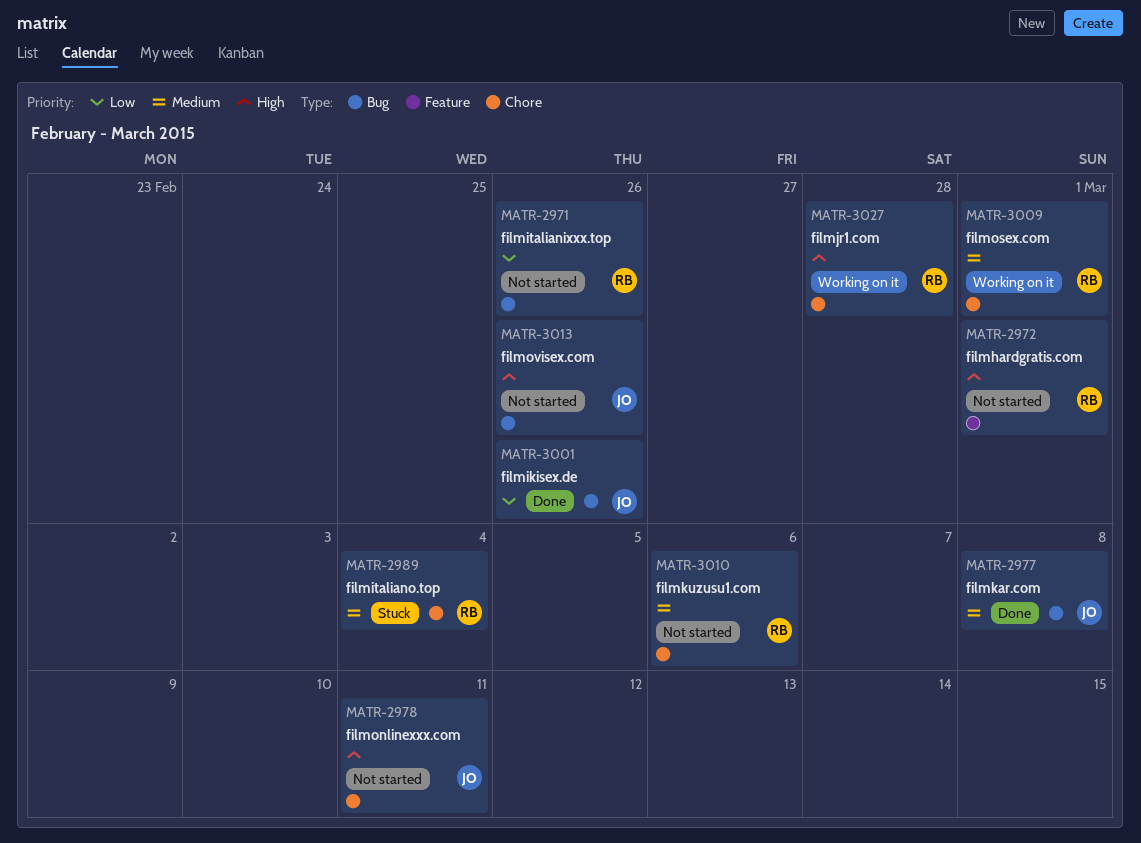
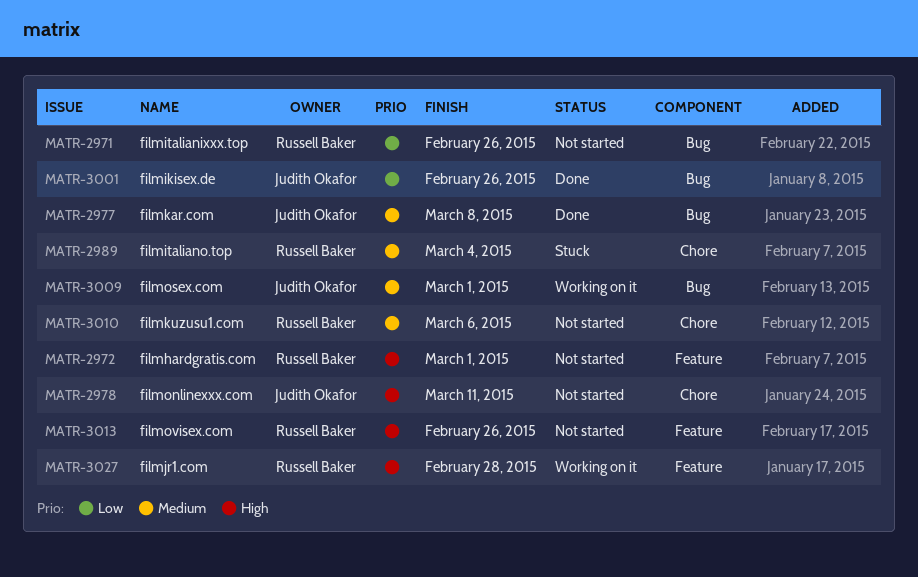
MATR-3009, owner: Russell Baker -> Judith Okafor
MATR-3009, label: Chore -> Bug
MATR-3013, owner: Judith Okafor -> Russell Baker
MATR-3013, label: Bug -> Feature
MATR-3027, label: Chore -> Feature

